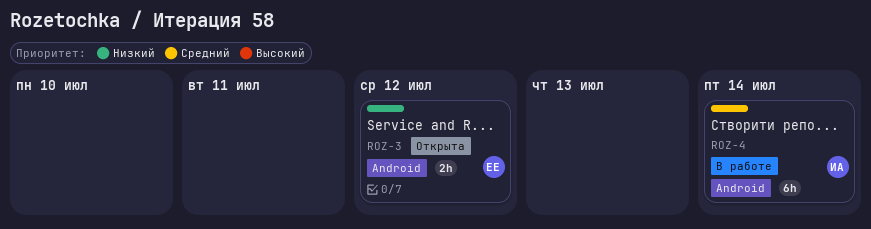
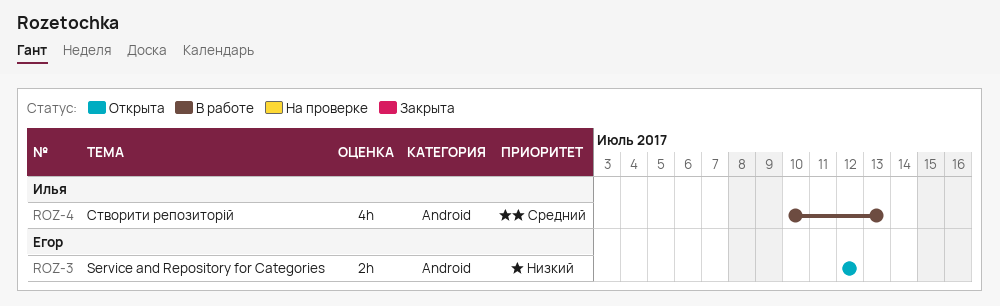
ROZ-4, estimate: 6h -> 4h
ROZ-4, due: Jul 14 -> Jul 13

